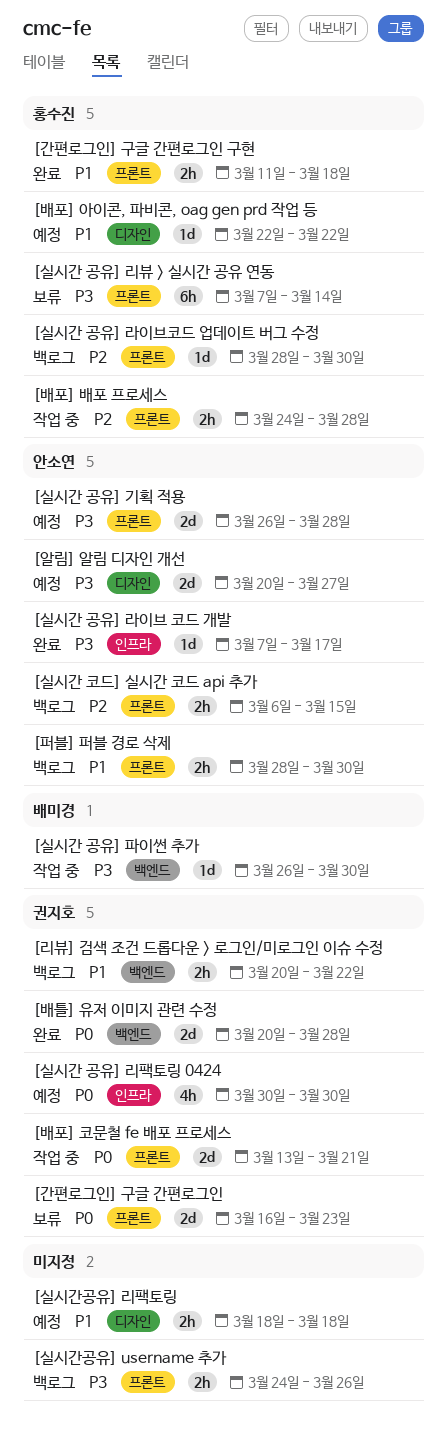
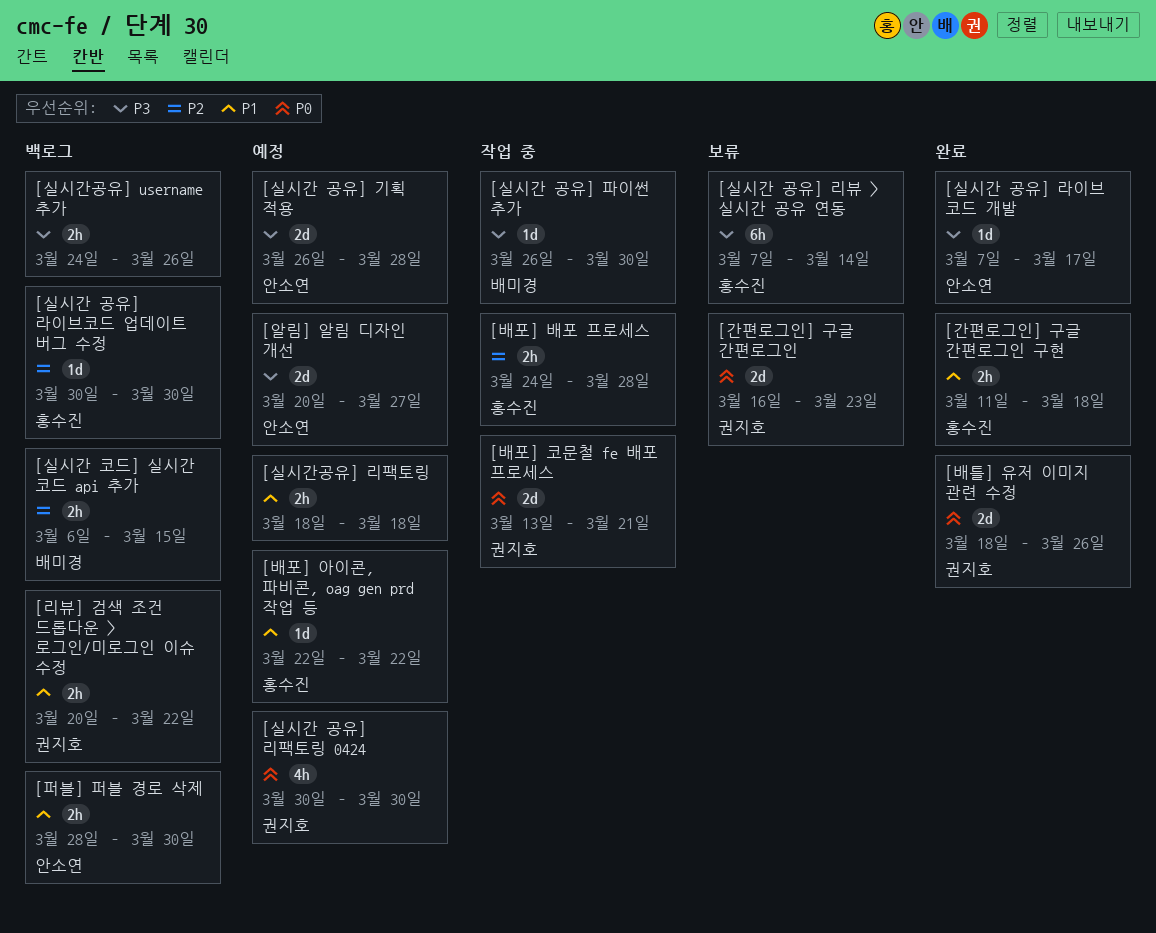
[배틀] 유저 이미지 관련 수정, start: Mar 20 -> Mar 18
[배틀] 유저 이미지 관련 수정, due: Mar 28 -> Mar 26
[실시간 공유] 라이브코드 업데이트 버그 수정, start: Mar 28 -> Mar 30
[실시간 코드] 실시간 코드 api 추가, owner: 안소연 -> 배미경

